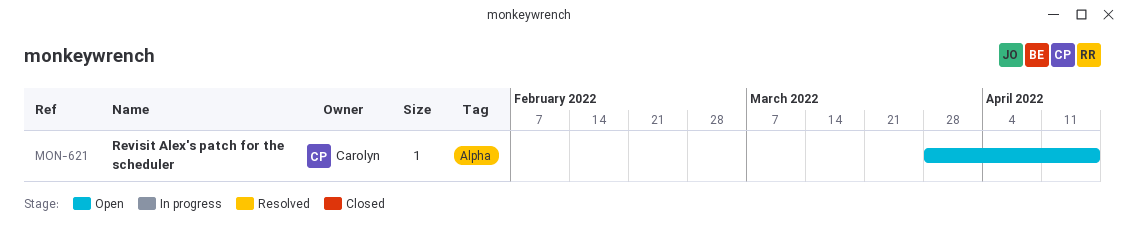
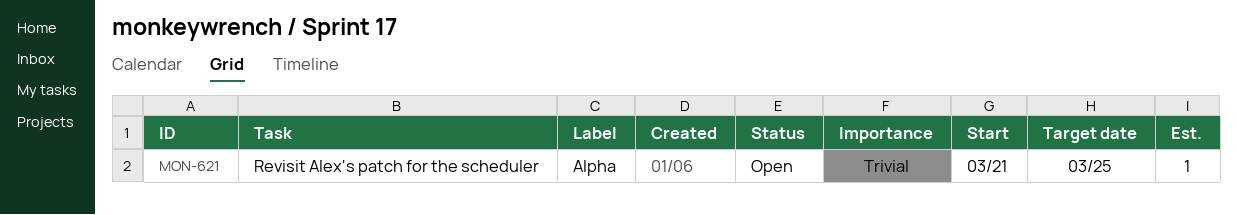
MON-621, start: Mar 28 -> Mar 21
MON-621, due: Apr 15 -> Mar 25

